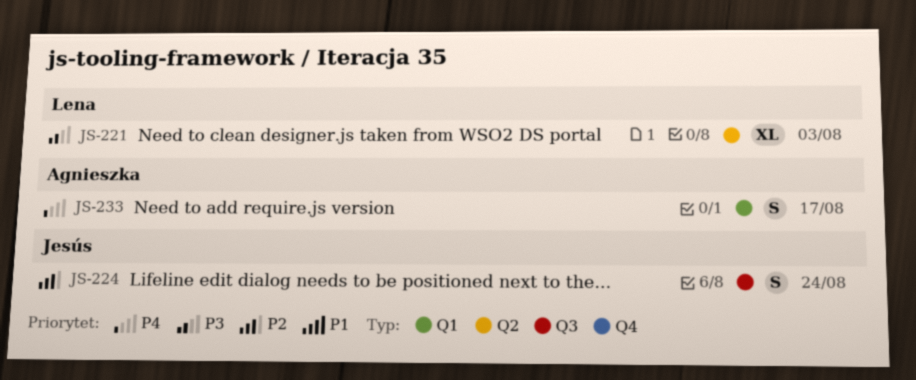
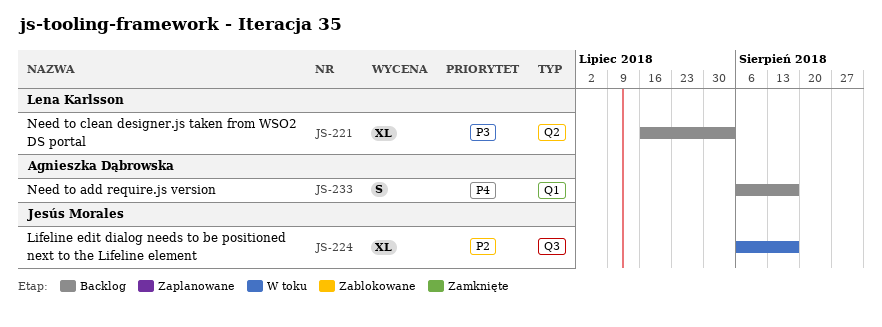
JS-224, estimate: S -> XL
JS-224, due: Aug 24 -> Aug 17

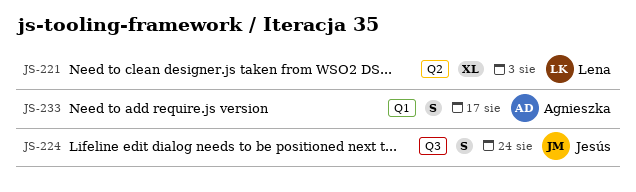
JS-224, estimate: XL -> S
JS-224, due: Aug 17 -> Aug 24

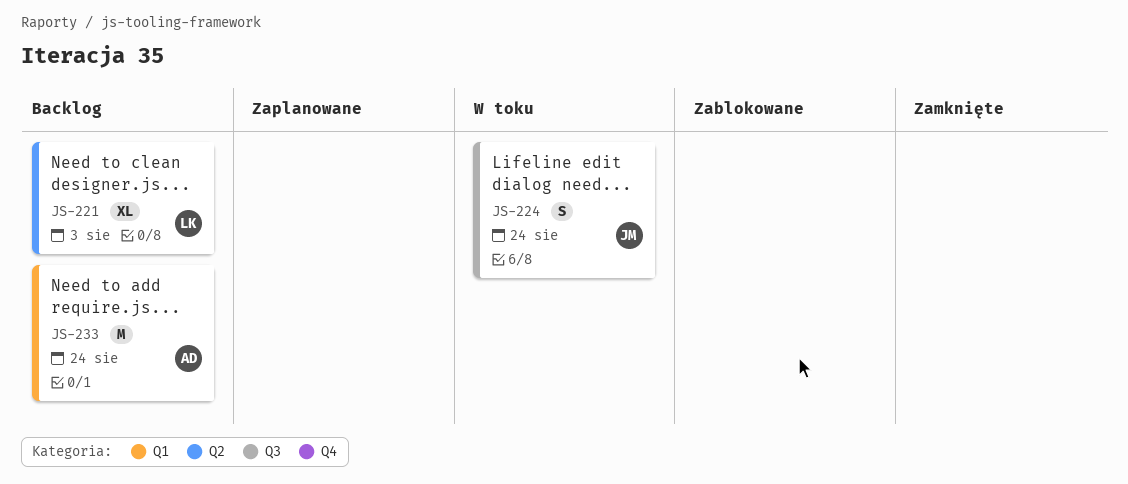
JS-233, estimate: S -> M
JS-233, due: Aug 17 -> Aug 24

